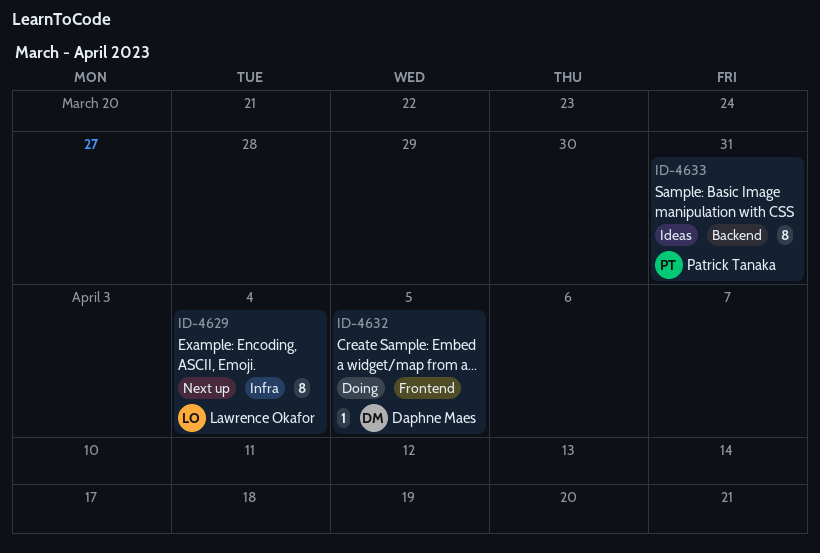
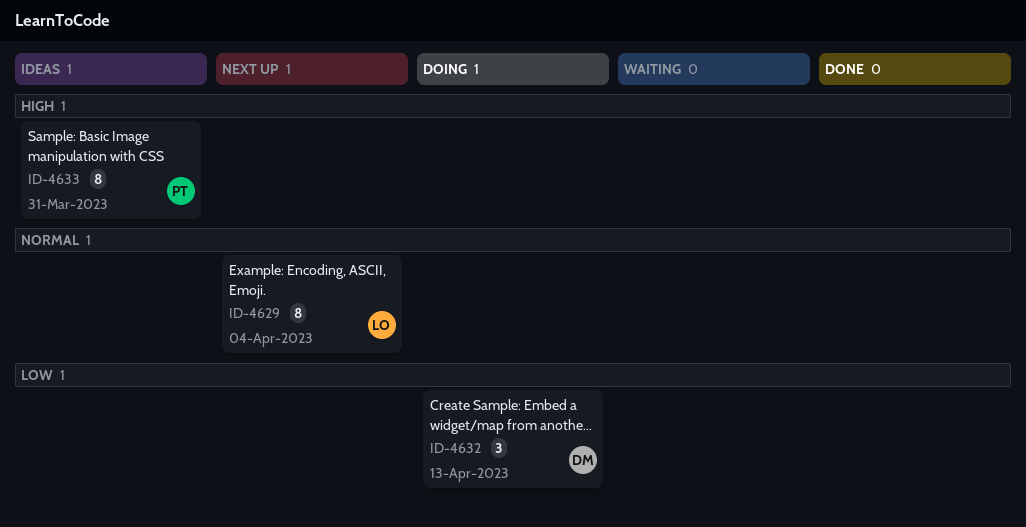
ID-4632, estimate: 1 -> 3
ID-4632, due: Apr 5 -> Apr 13

